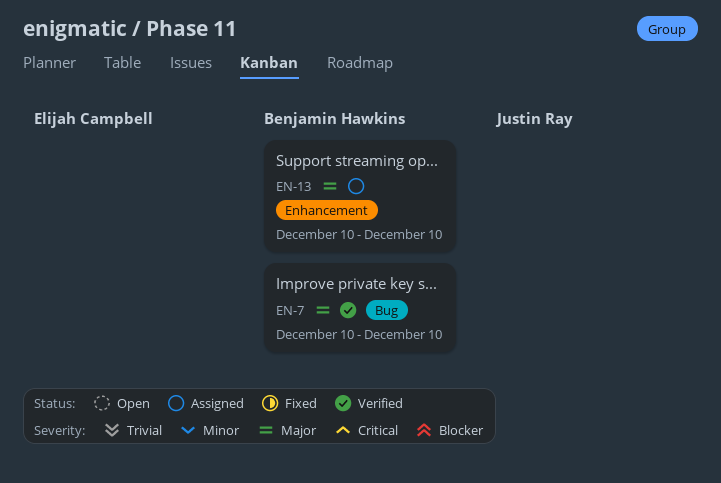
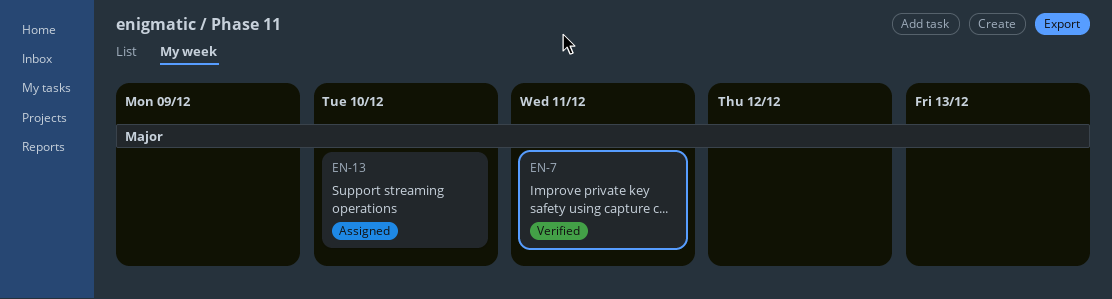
EN-7, due: Dec 10 -> Dec 11

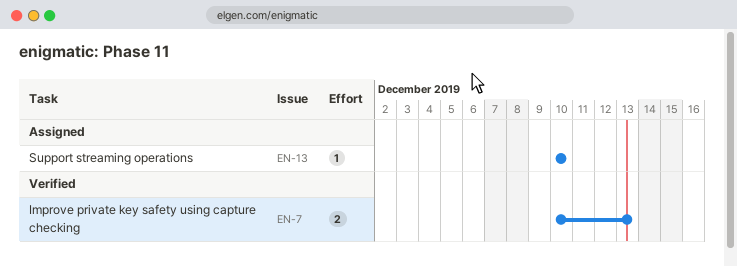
EN-7, due: Dec 11 -> Dec 13

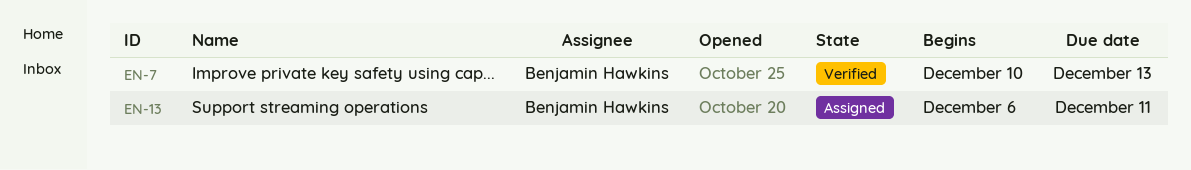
EN-13, start: Dec 10 -> Dec 6
EN-13, due: Dec 10 -> Dec 11

